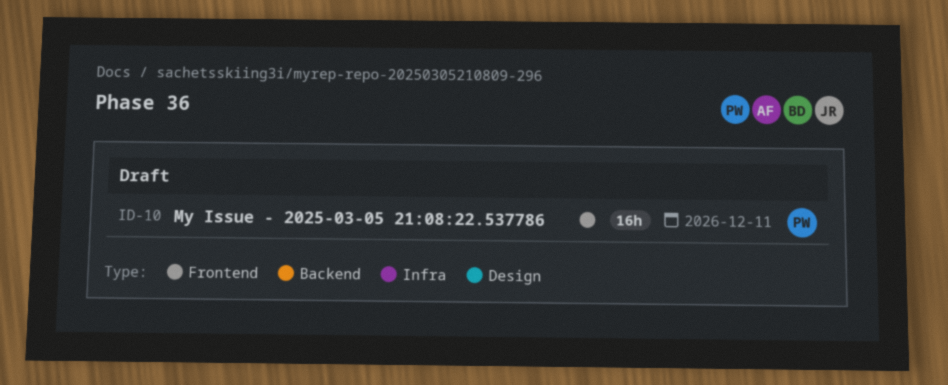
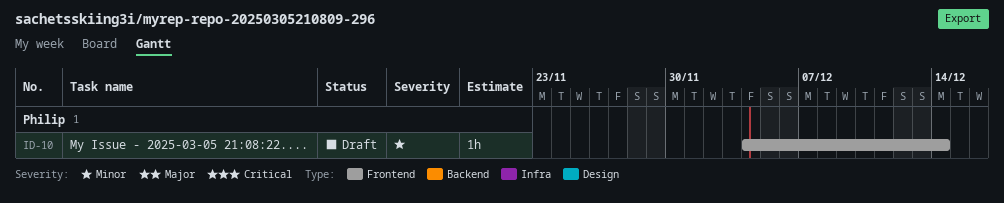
ID-10, estimate: 16h -> 1h
ID-10, due: Dec 11 -> Dec 14

